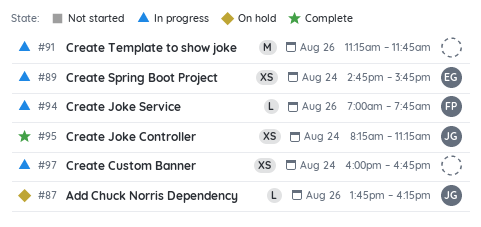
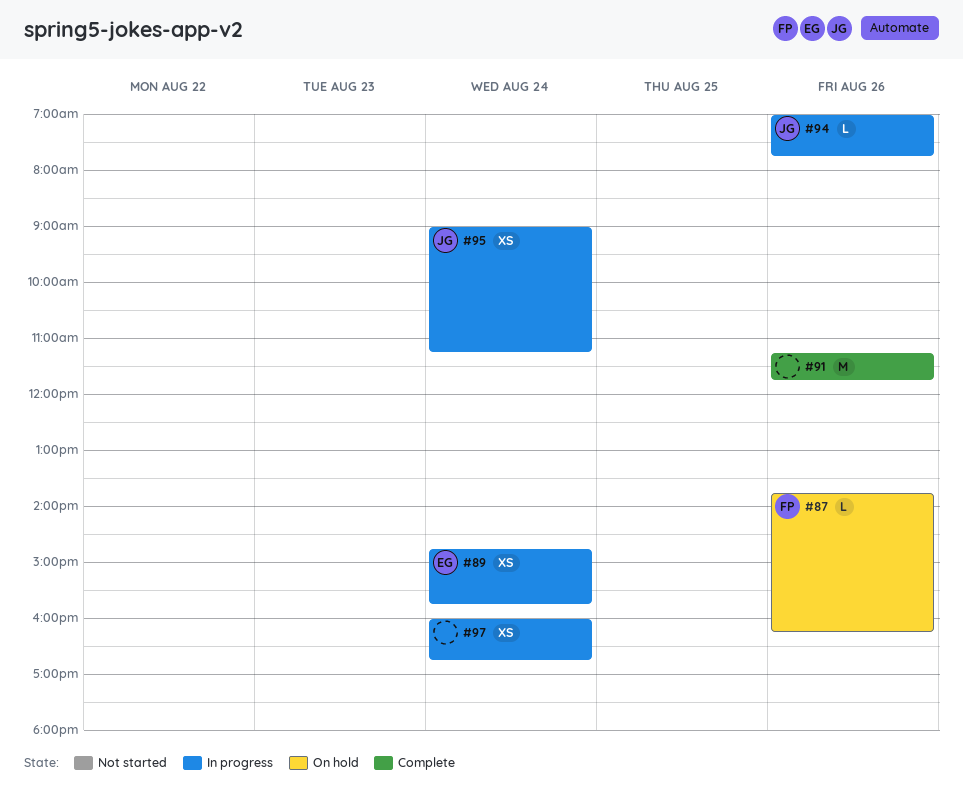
#87, owner: JG -> FP
#91, status: In progress -> Complete
#94, owner: FP -> JG
#95, status: Complete -> In progress
#95, begins: 08:15 -> 09:00

